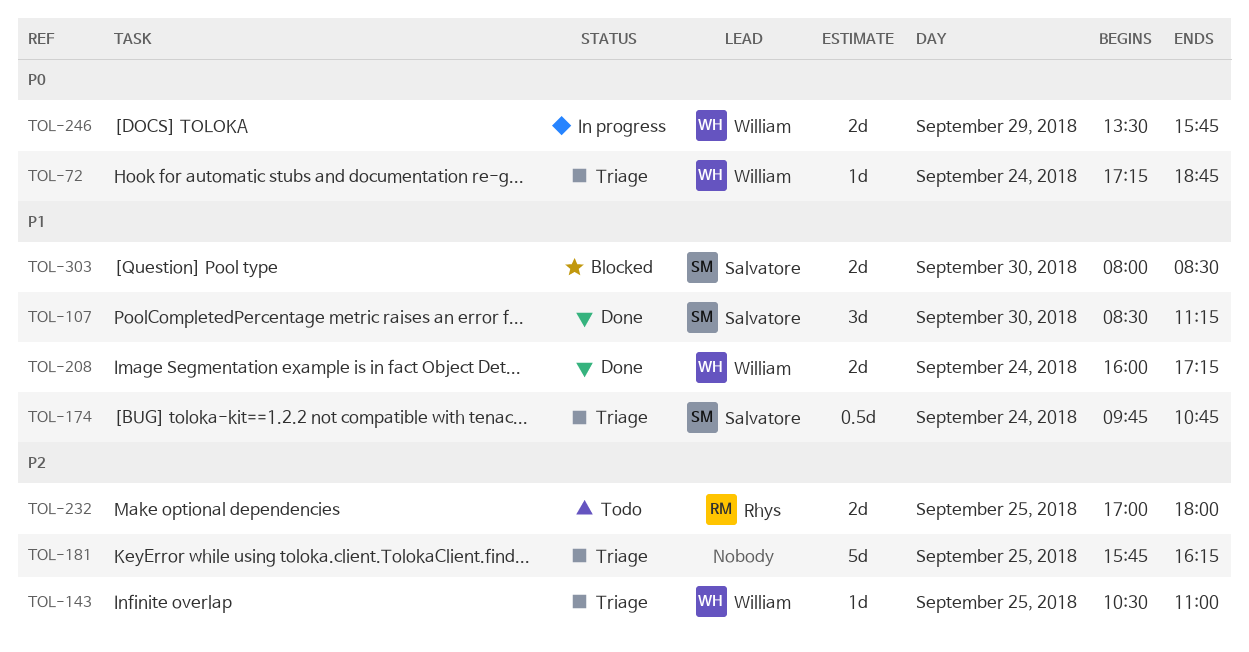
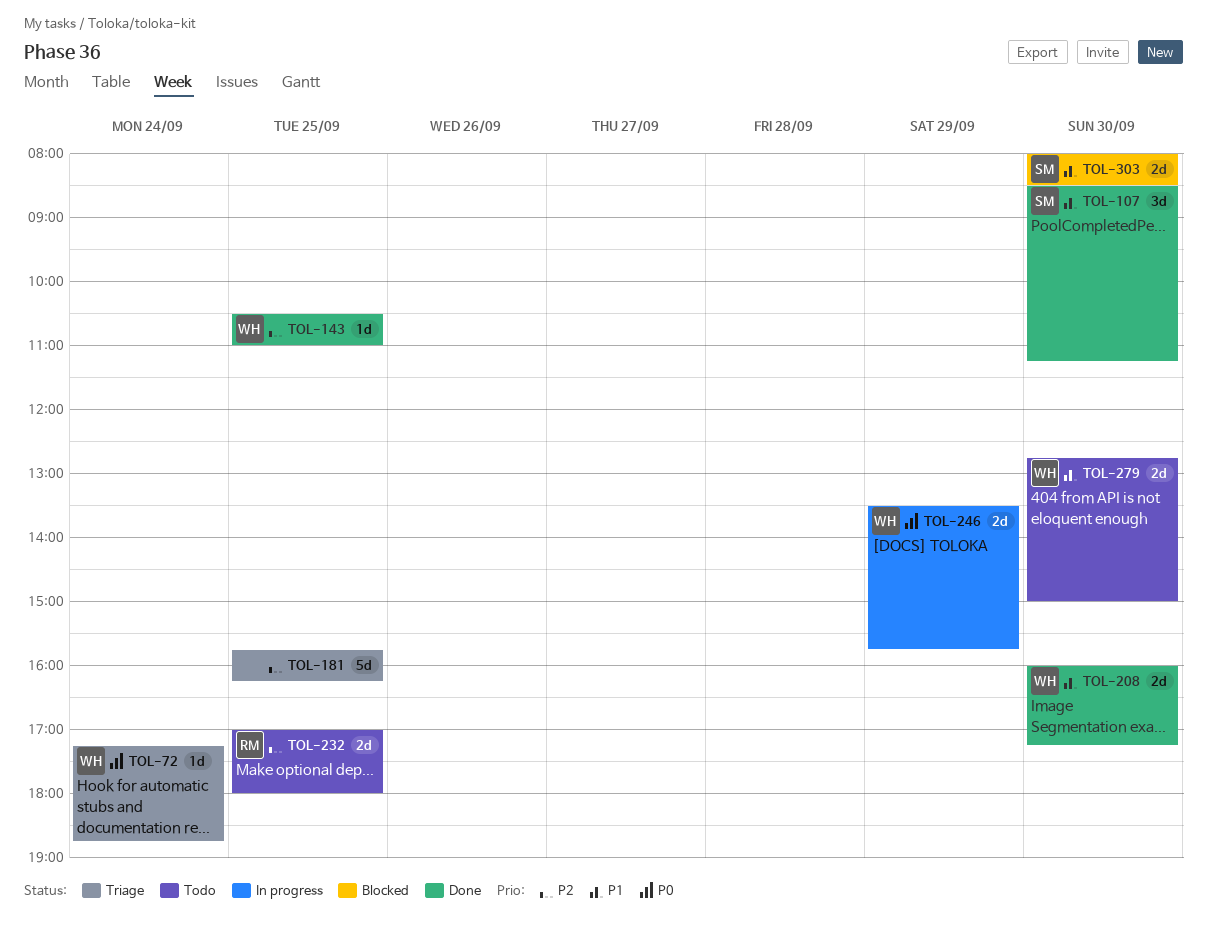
TOL-143, status: Triage -> Done
TOL-174: present -> none
TOL-208, day: Sep 24 -> Sep 30
TOL-279: none -> present

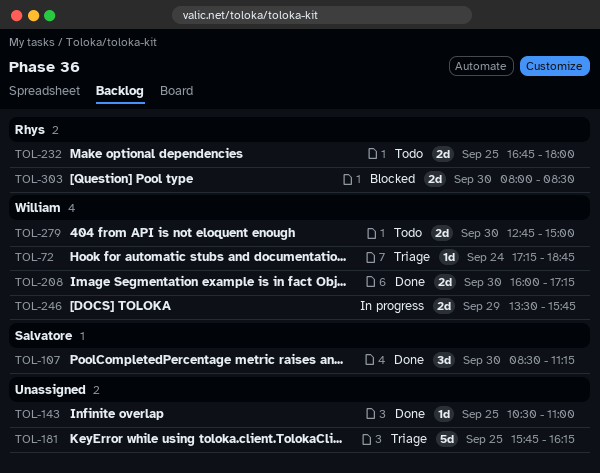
TOL-143, owner: William -> none
TOL-232, begins: 17:00 -> 16:45
TOL-303, owner: Salvatore -> Rhys

